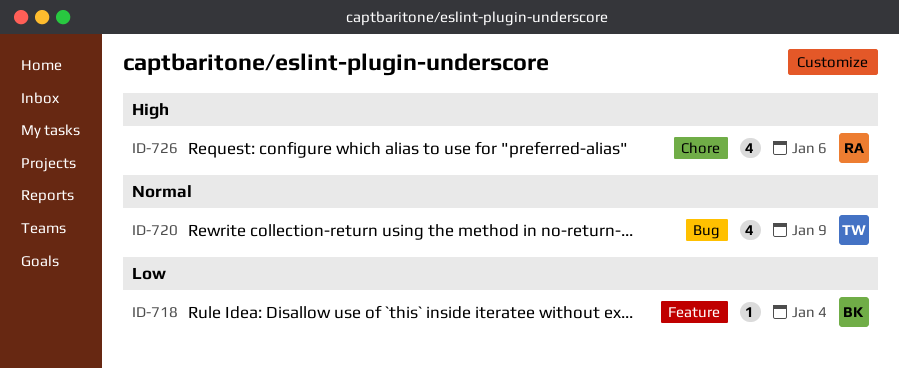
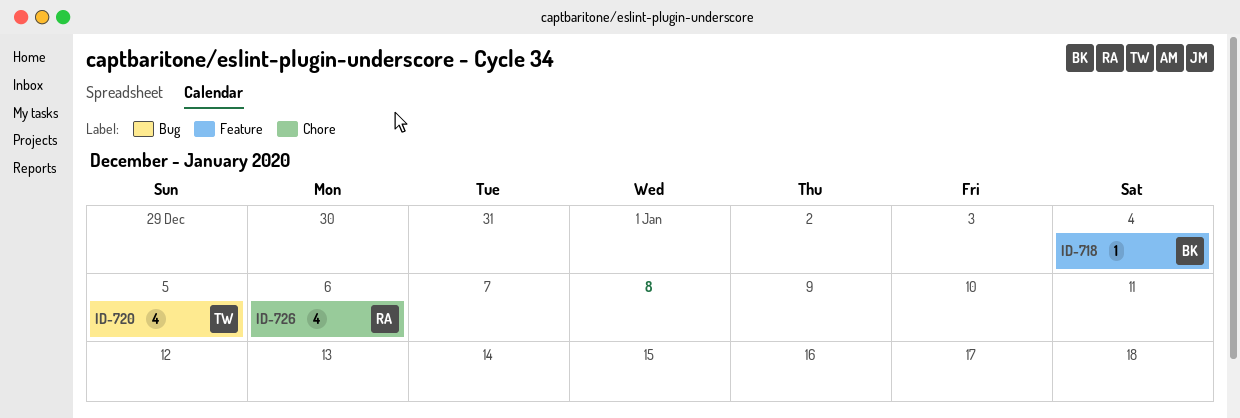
ID-720, due: Jan 9 -> Jan 5

